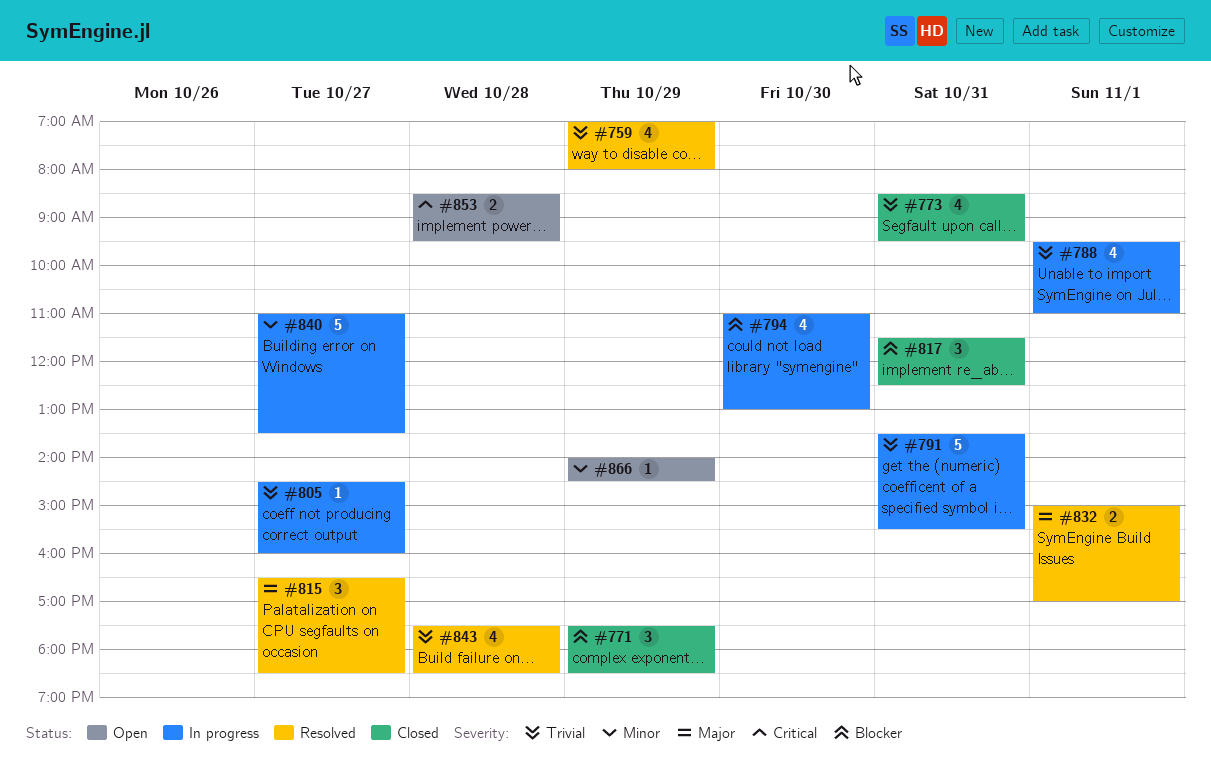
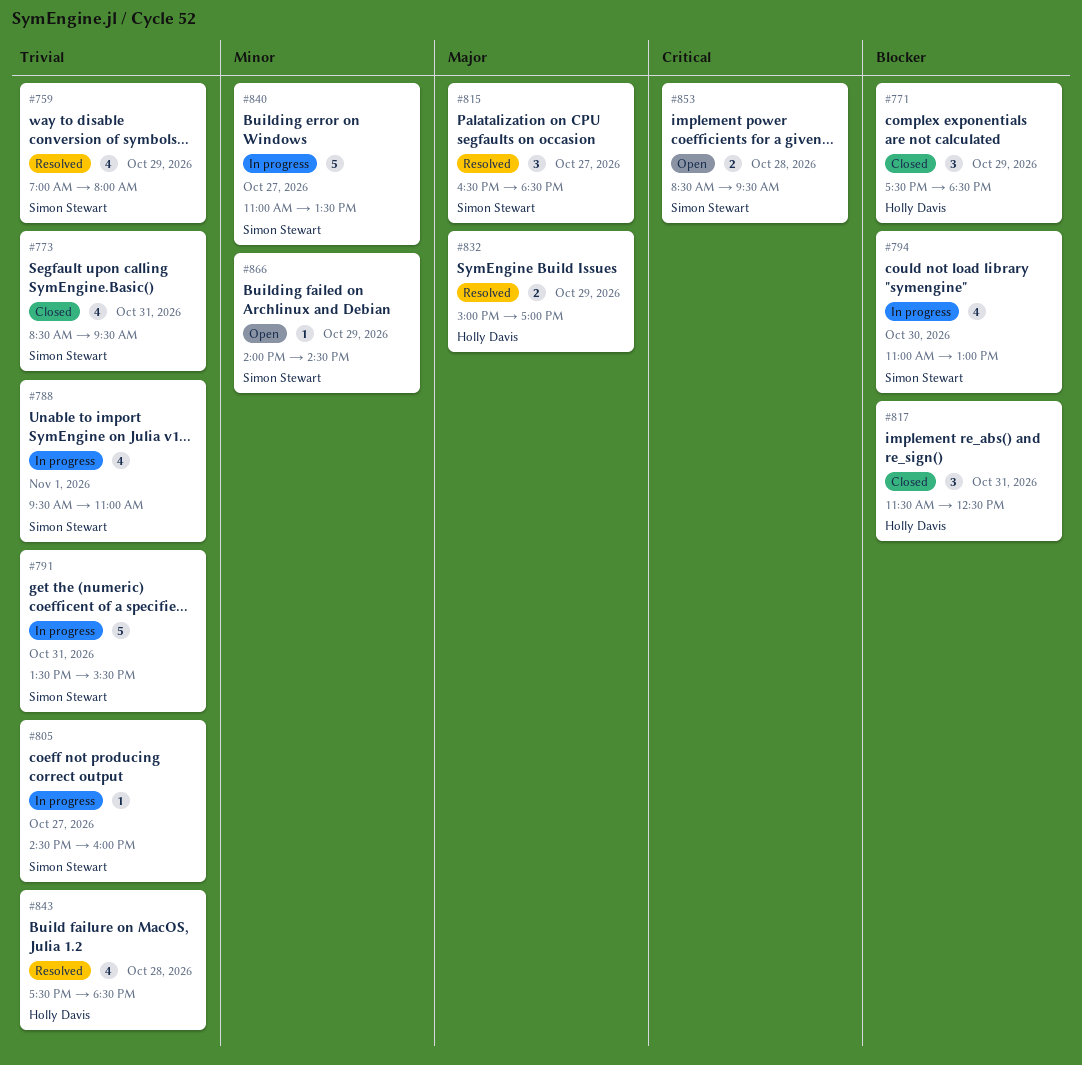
#832, day: Nov 1 -> Oct 29

